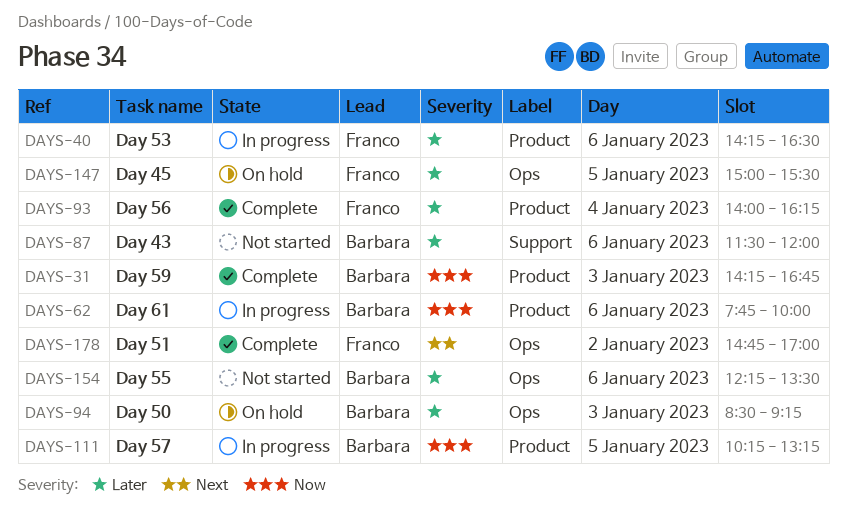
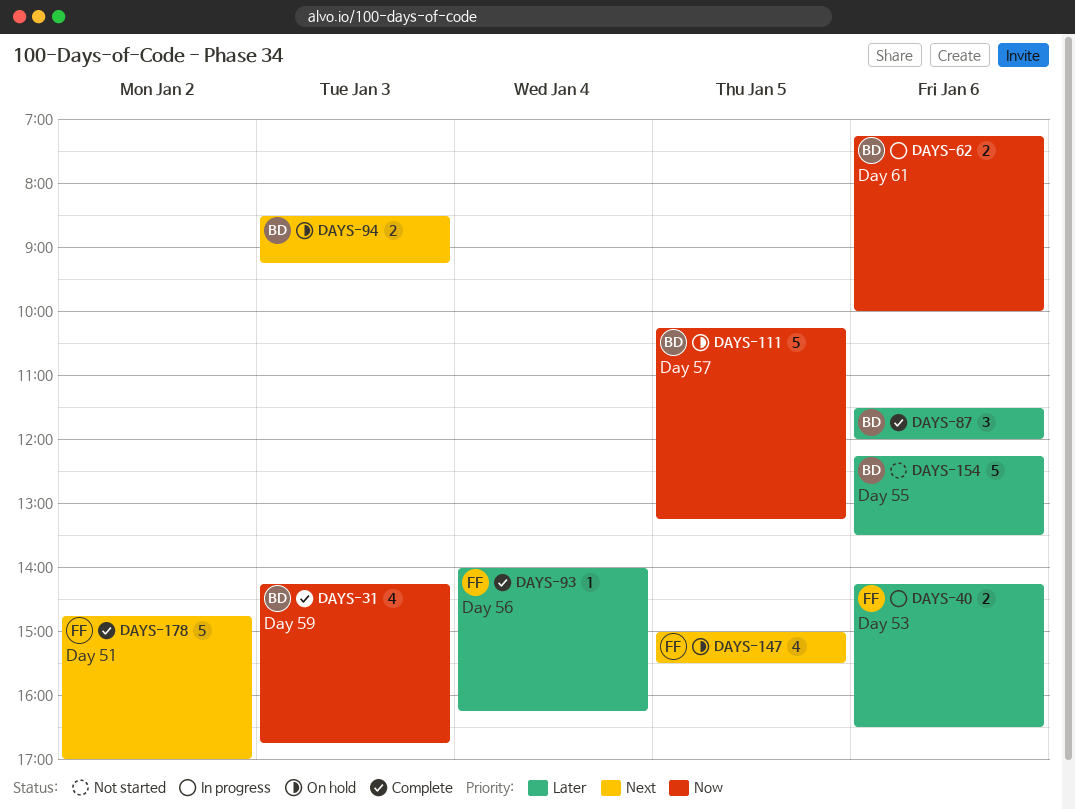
DAYS-62, begins: 07:45 -> 07:15
DAYS-87, status: Not started -> Complete
DAYS-94, priority: Later -> Next
DAYS-111, status: In progress -> On hold
DAYS-147, priority: Later -> Next

